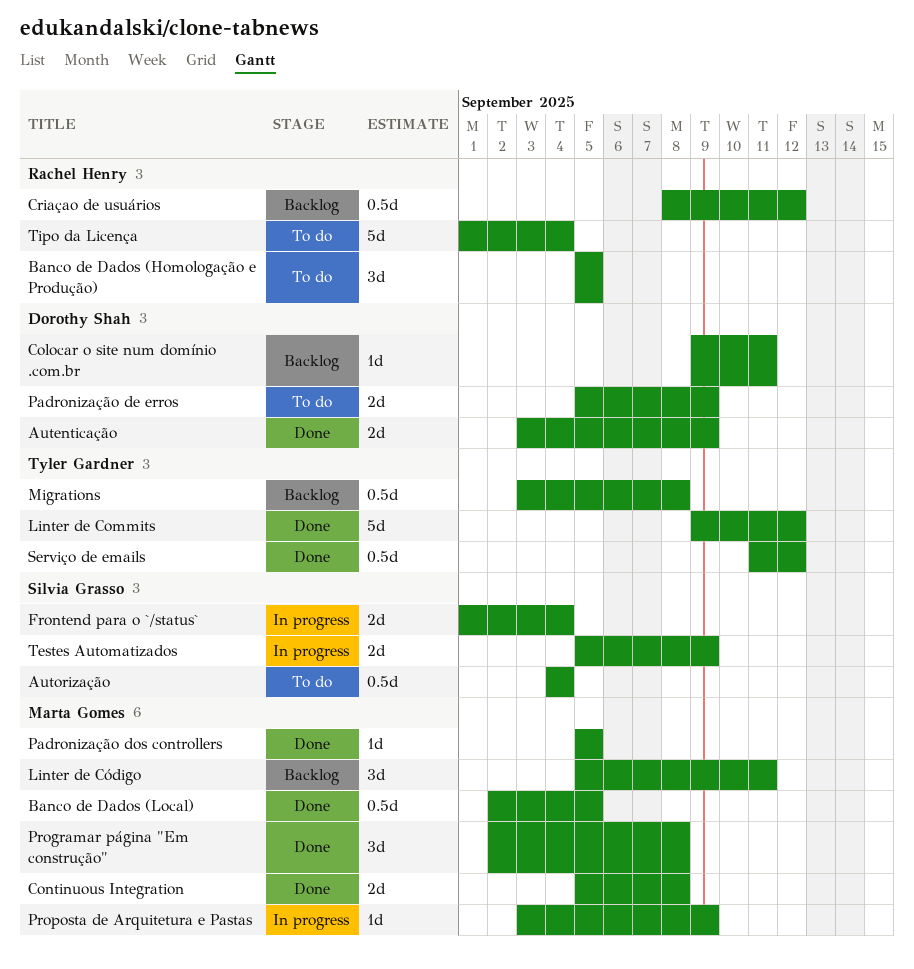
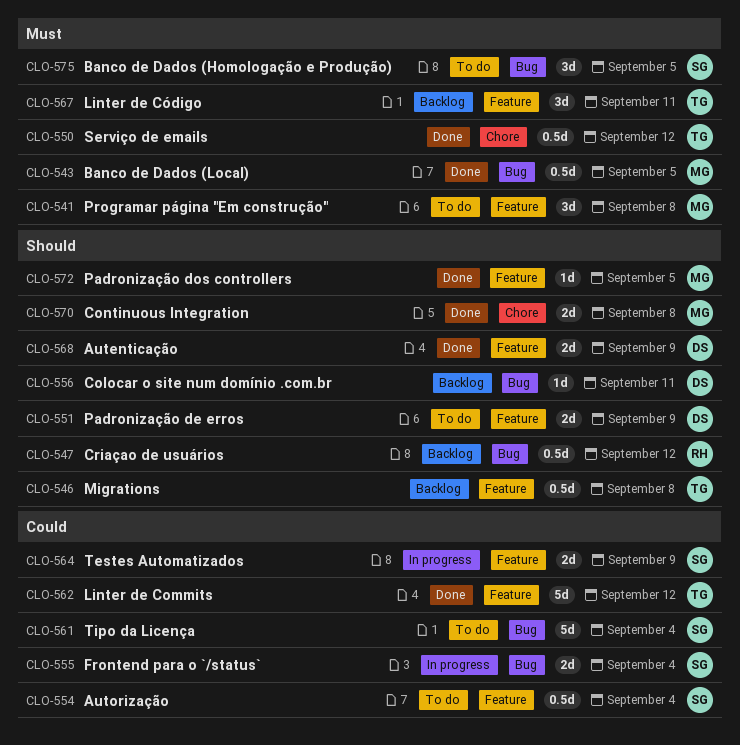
Banco de Dados (Homologação e Produção), owner: Rachel Henry -> Silvia Grasso
Linter de Código, owner: Marta Gomes -> Tyler Gardner
Programar página "Em construção", status: Done -> To do
Proposta de Arquitetura e Pastas: present -> none
Tipo da Licença, owner: Rachel Henry -> Silvia Grasso

